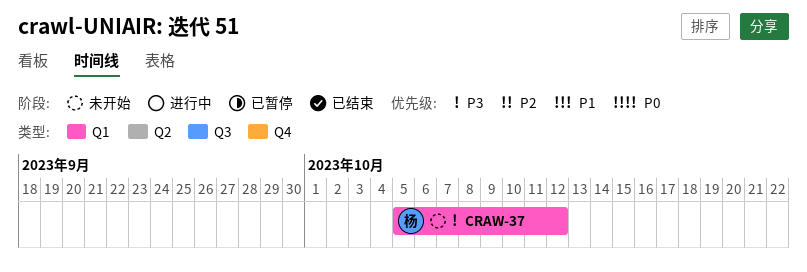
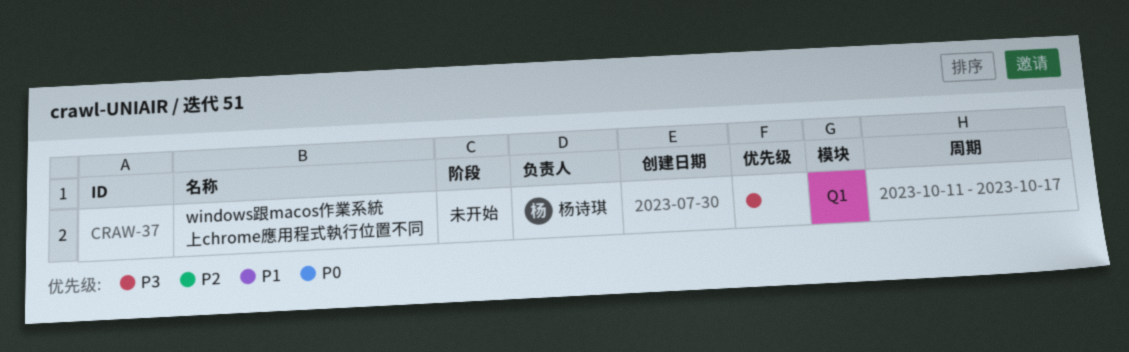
CRAW-37, start: Oct 5 -> Oct 11
CRAW-37, due: Oct 12 -> Oct 17

